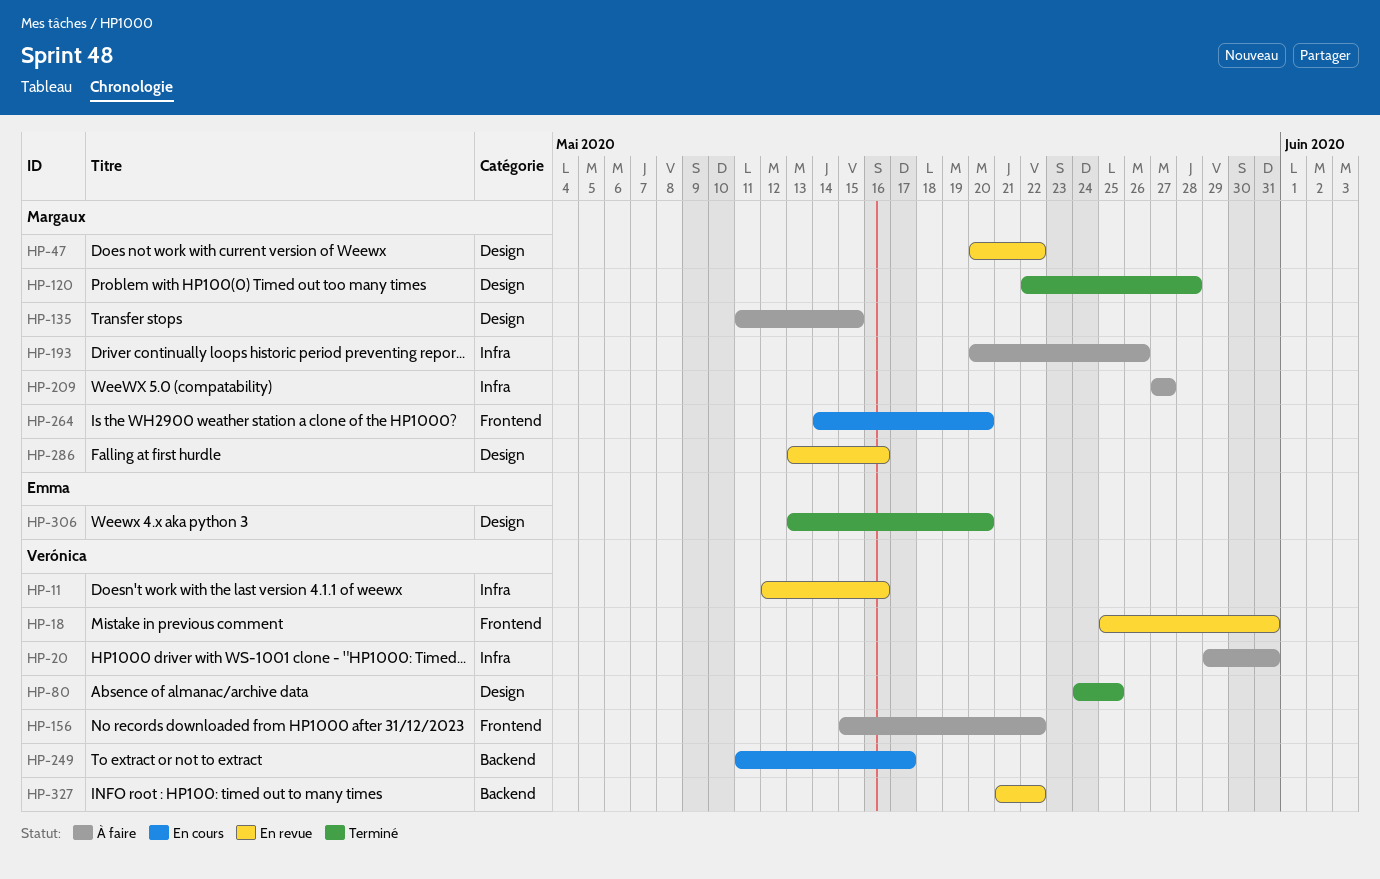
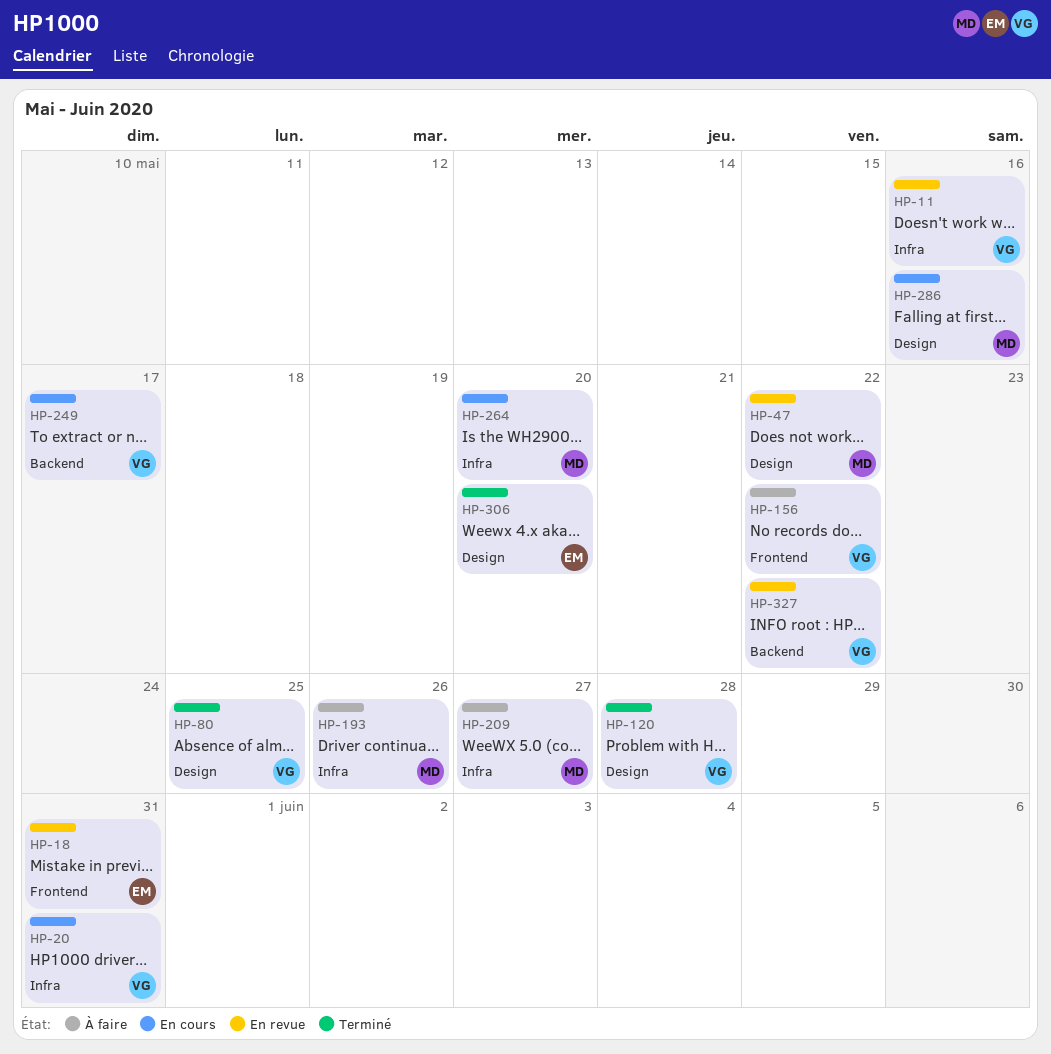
HP-18, owner: Verónica -> Emma
HP-20, status: À faire -> En cours
HP-120, owner: Margaux -> Verónica
HP-135: present -> none
HP-264, label: Frontend -> Infra
HP-286, status: En revue -> En cours

